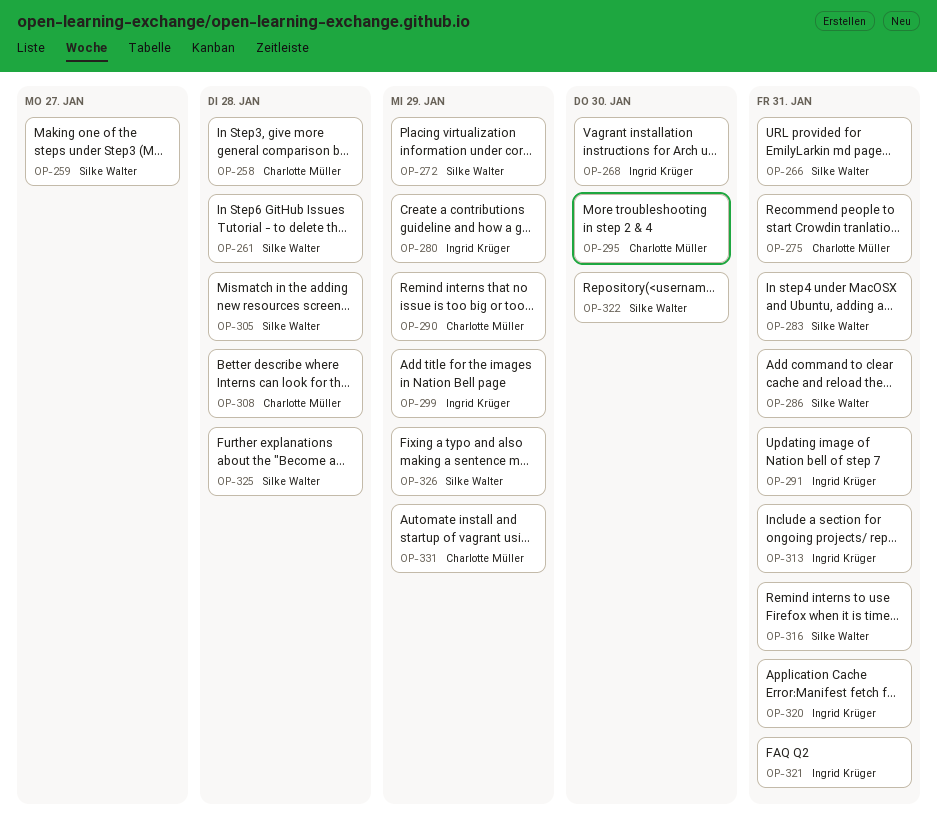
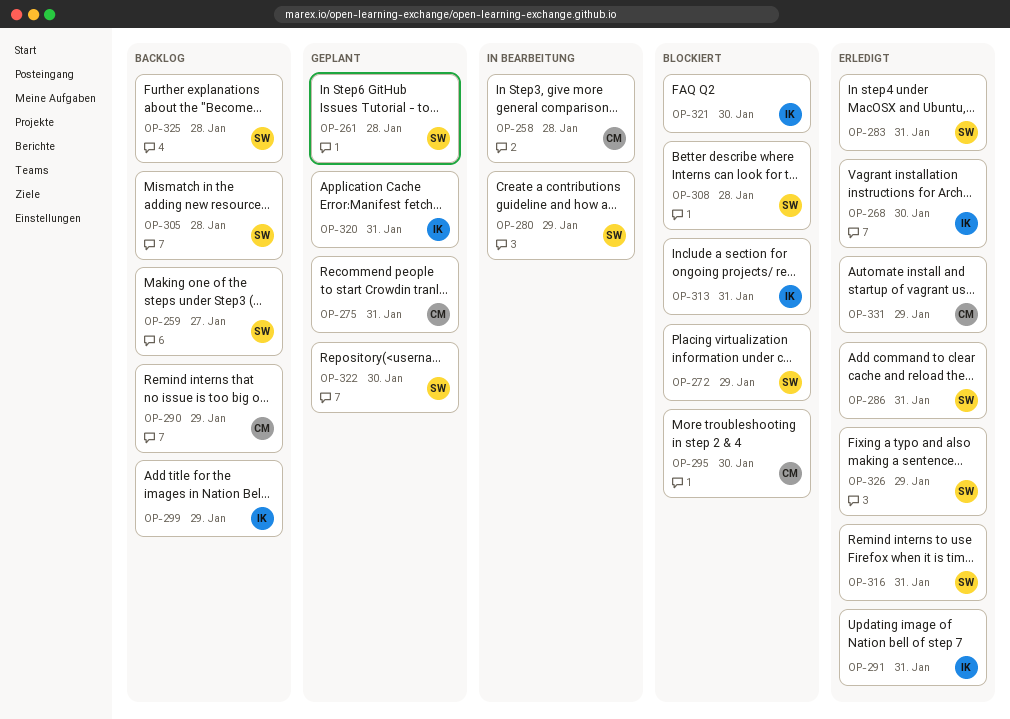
OP-266: present -> none
OP-280, owner: Ingrid Krüger -> Silke Walter
OP-308, owner: Charlotte Müller -> Silke Walter
OP-321, due: Jan 31 -> Jan 30

